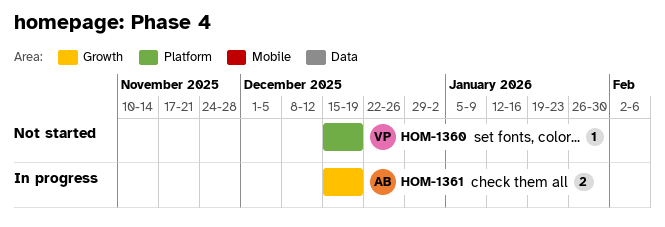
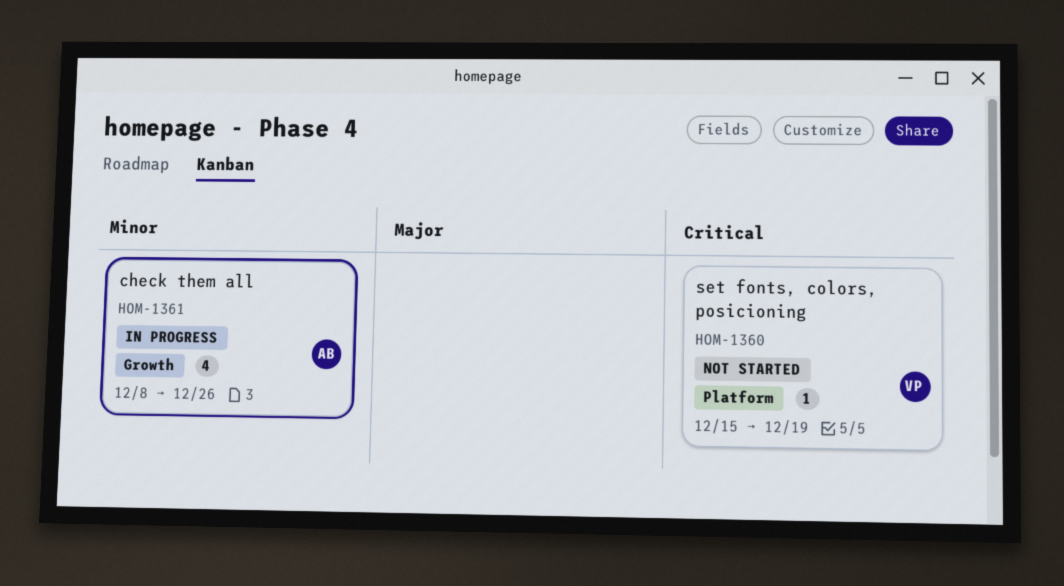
HOM-1361, estimate: 2 -> 4
HOM-1361, start: Dec 15 -> Dec 8
HOM-1361, due: Dec 19 -> Dec 26

